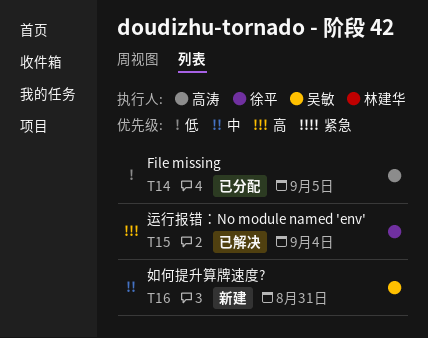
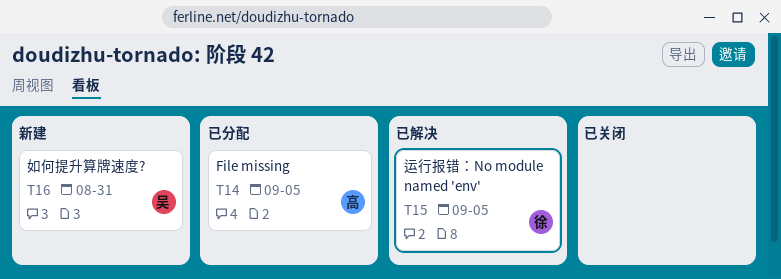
T15, due: Sep 4 -> Sep 5

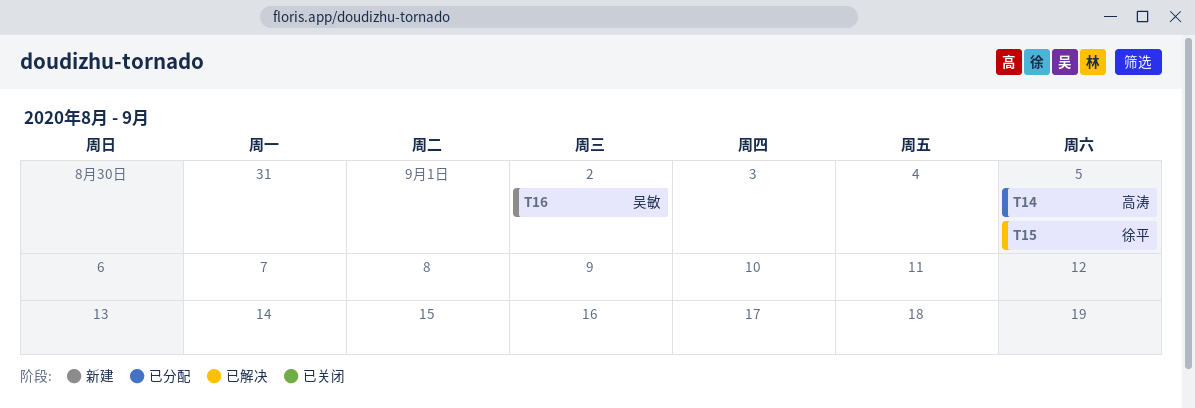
T16, due: Aug 31 -> Sep 2

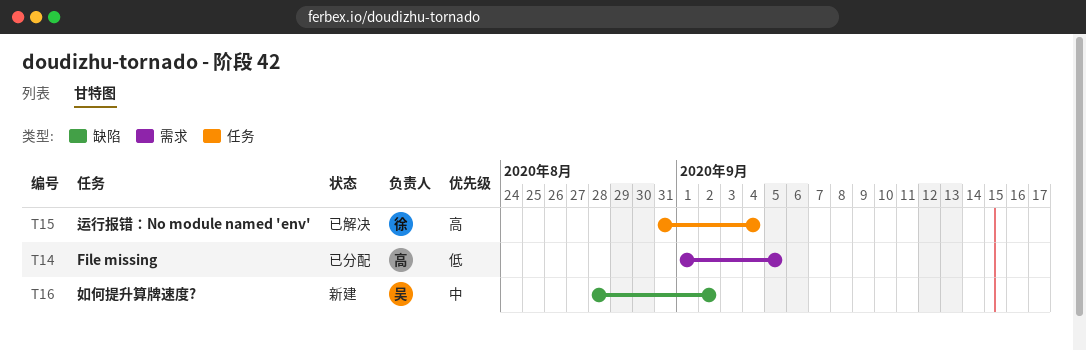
T15, due: Sep 5 -> Sep 4

